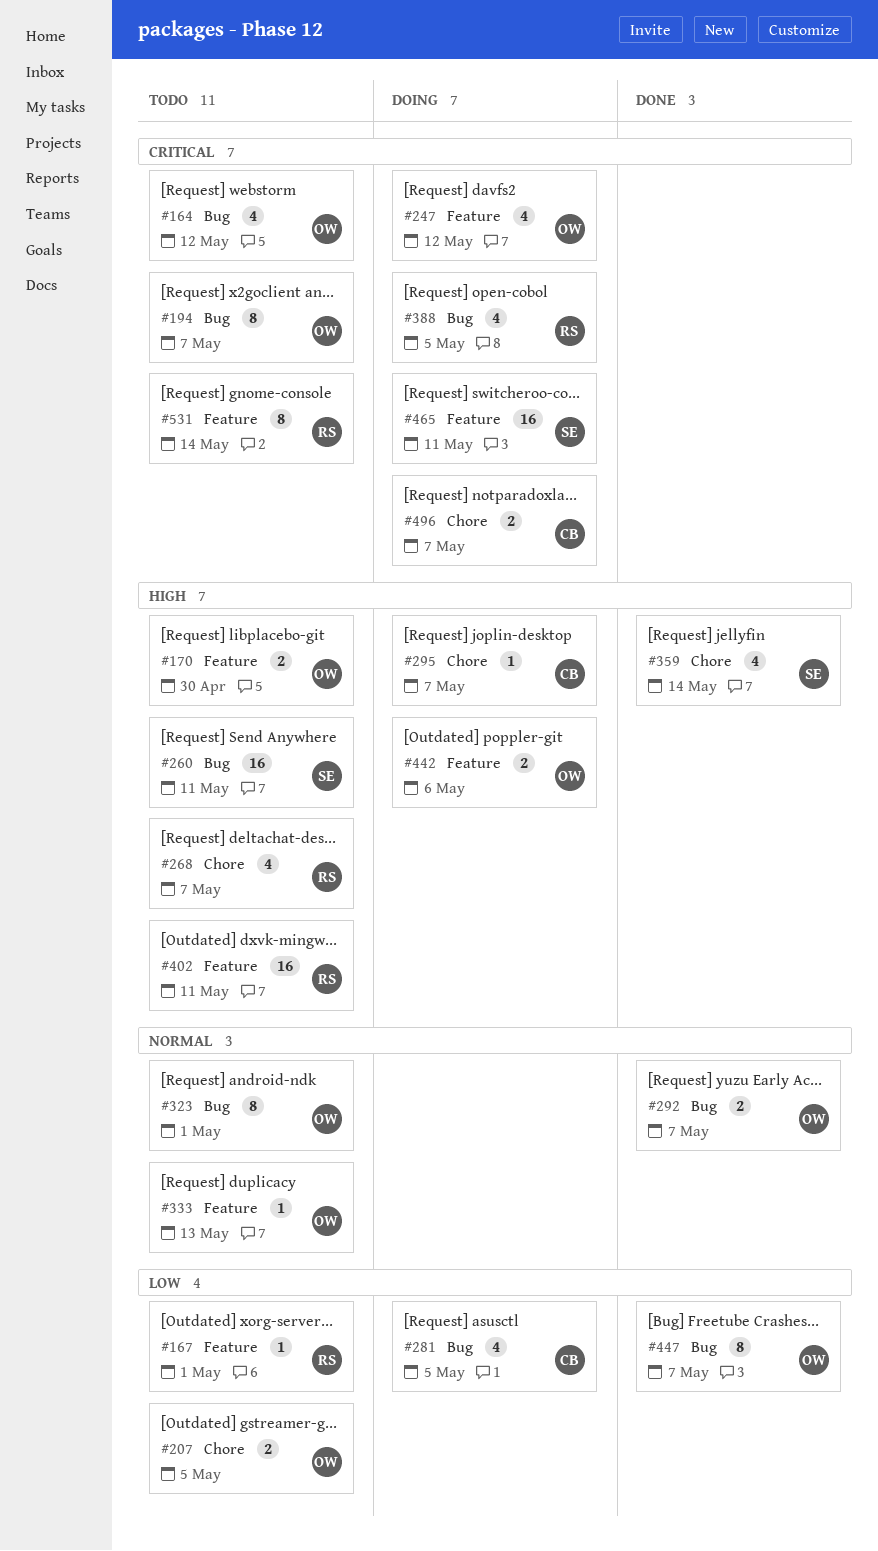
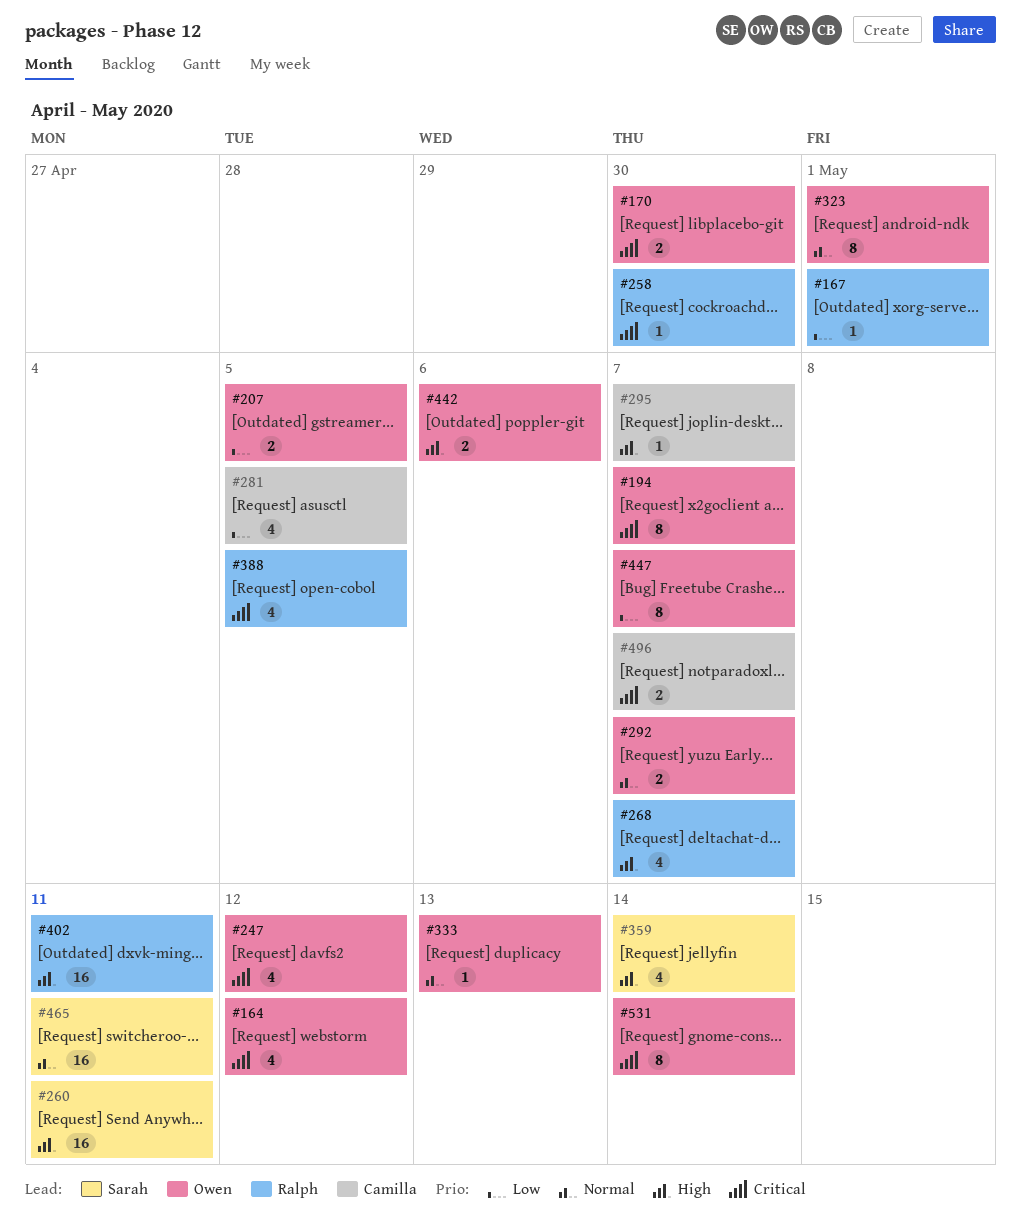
#170, priority: High -> Critical
#258: none -> present
#465, priority: Critical -> Normal
#531, owner: Ralph -> Owen

